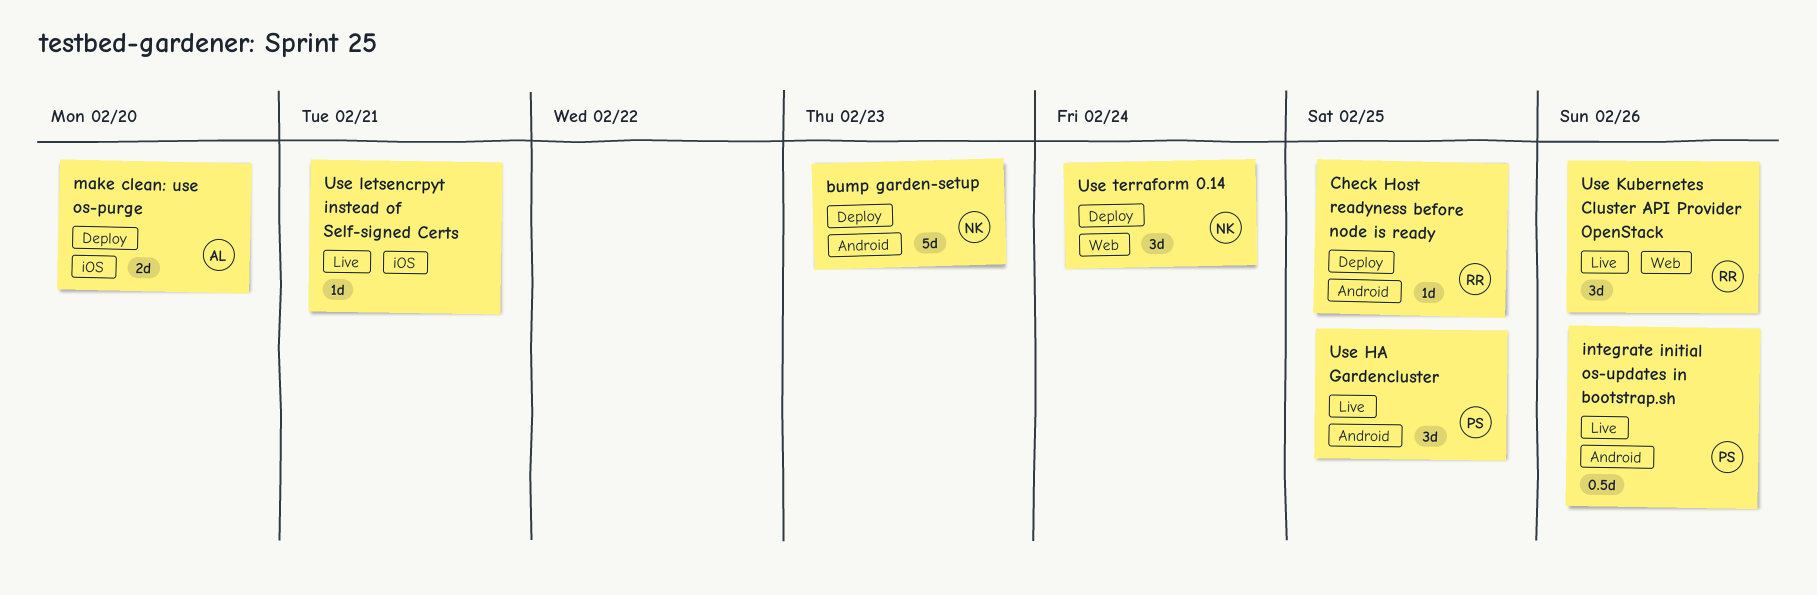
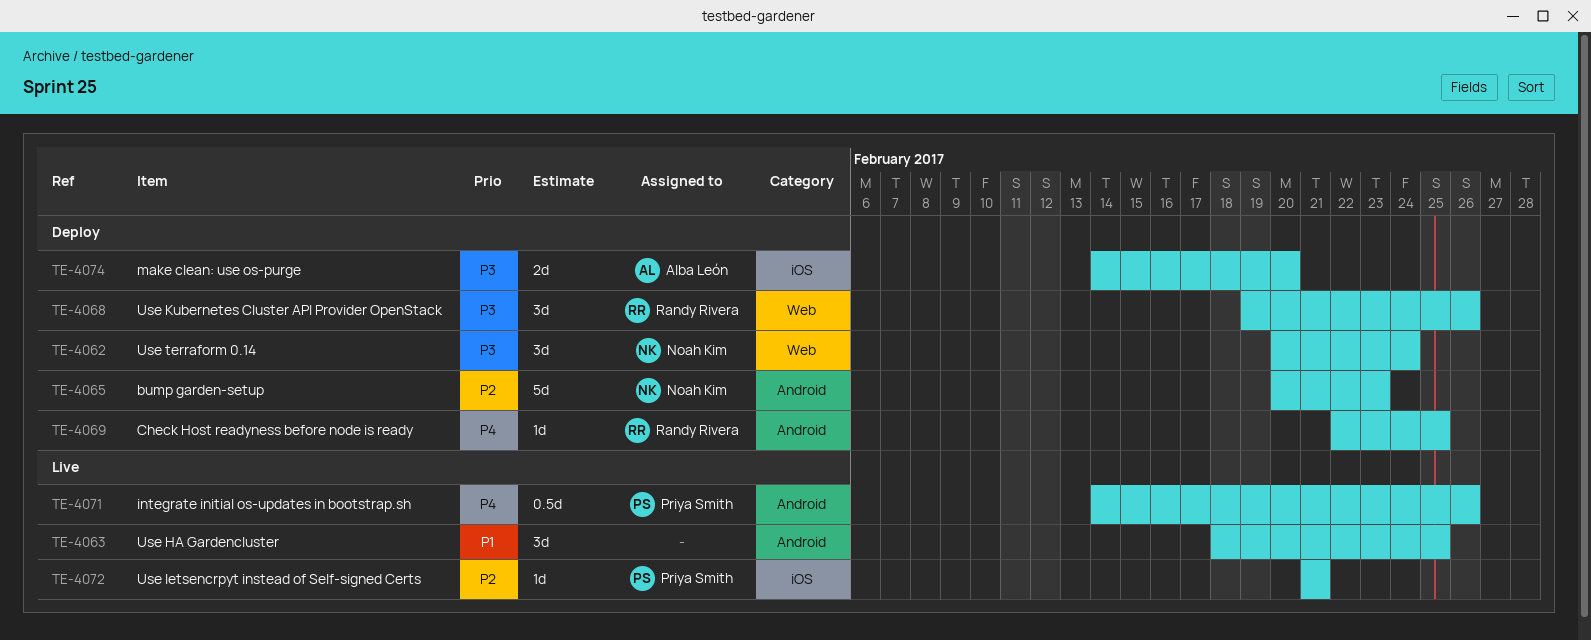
Use HA Gardencluster, owner: Priya Smith -> none
Use Kubernetes Cluster API Provider OpenStack, status: Live -> Deploy
Use letsencrpyt instead of Self-signed Certs, owner: none -> Priya Smith

